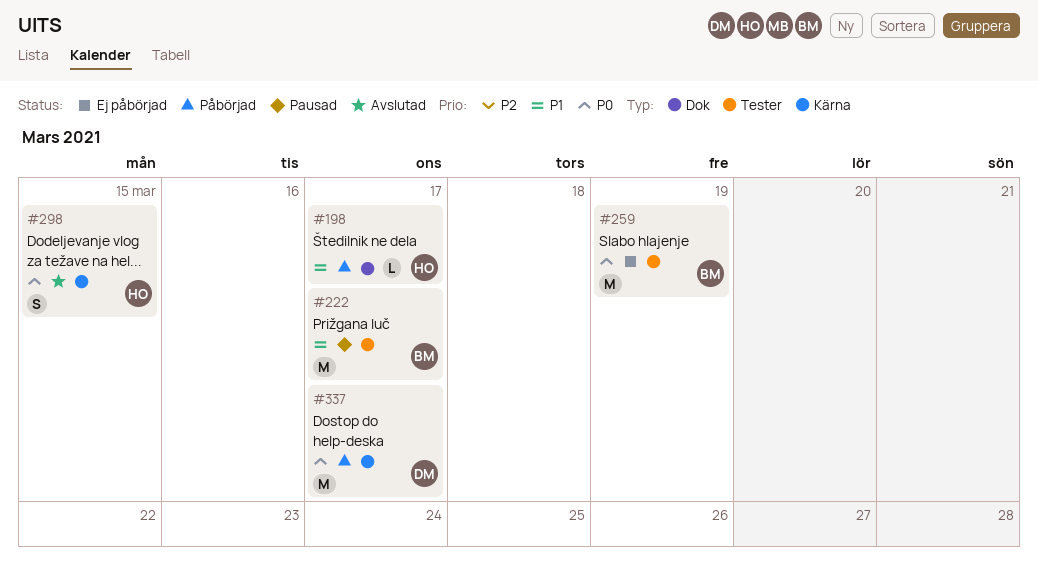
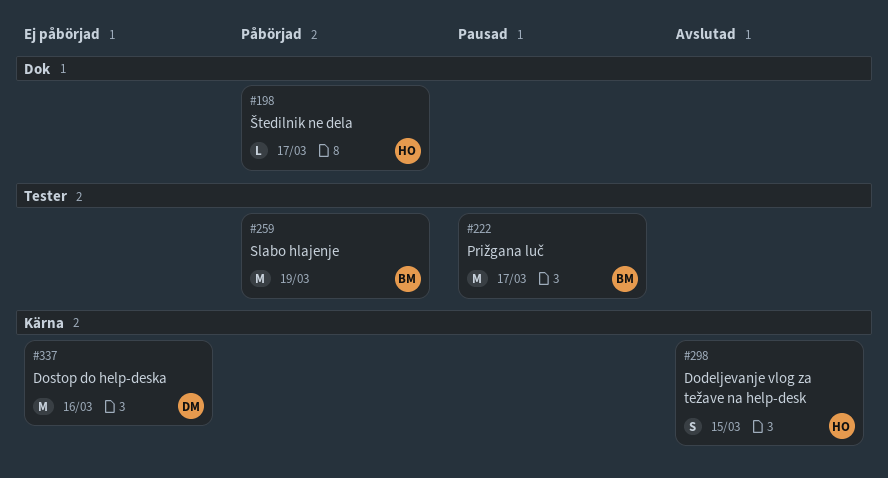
#259, status: Ej påbörjad -> Påbörjad
#337, status: Påbörjad -> Ej påbörjad
#337, due: Mar 17 -> Mar 16

